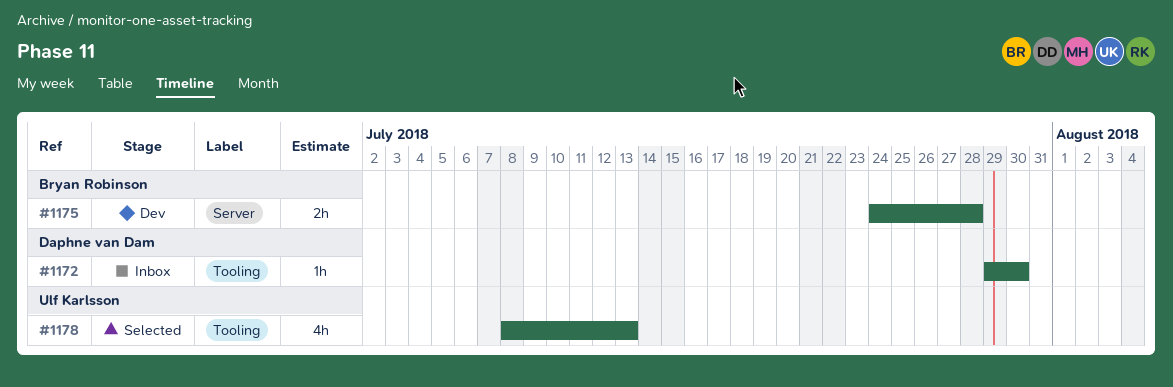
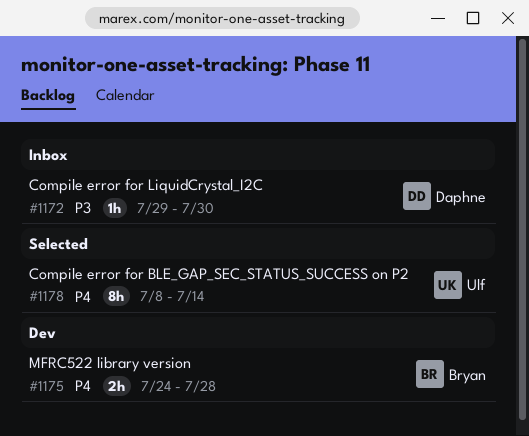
#1178, estimate: 4h -> 8h
#1178, due: Jul 13 -> Jul 14

